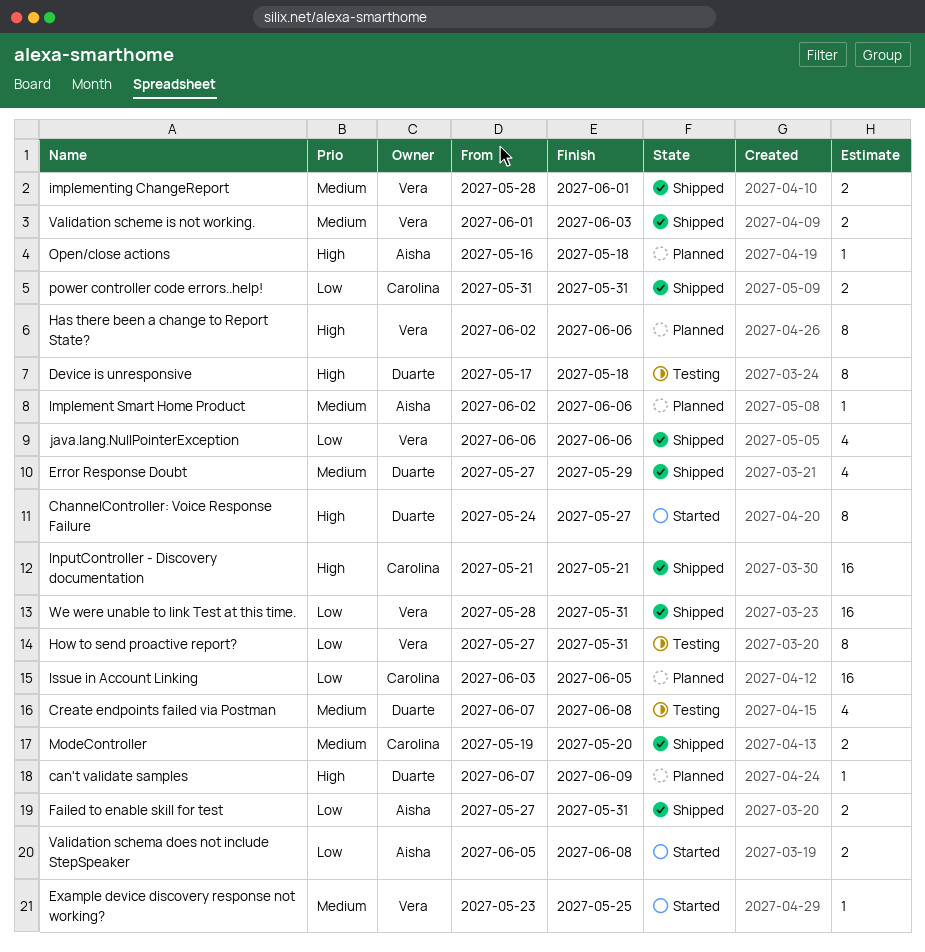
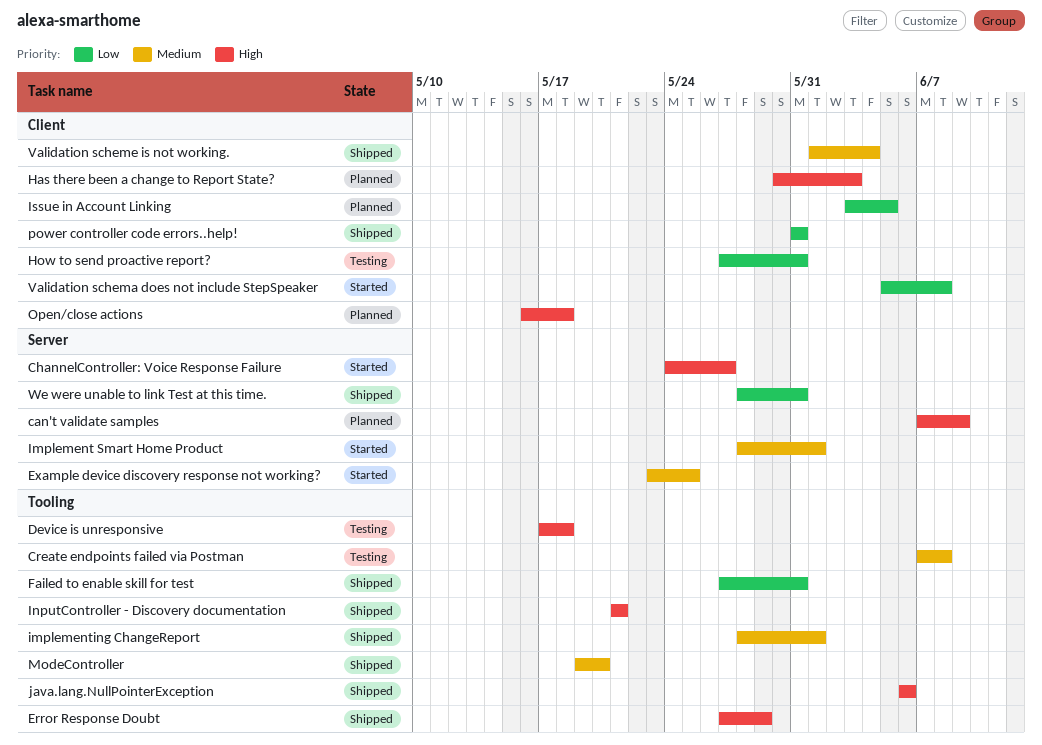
Error Response Doubt, priority: Medium -> High
Has there been a change to Report State?, start: Jun 2 -> May 30
Has there been a change to Report State?, due: Jun 6 -> Jun 3
Implement Smart Home Product, status: Planned -> Started
Implement Smart Home Product, start: Jun 2 -> May 28
Implement Smart Home Product, due: Jun 6 -> Jun 1
java.lang.NullPointerException, priority: Low -> High
Validation scheme is not working., due: Jun 3 -> Jun 4

